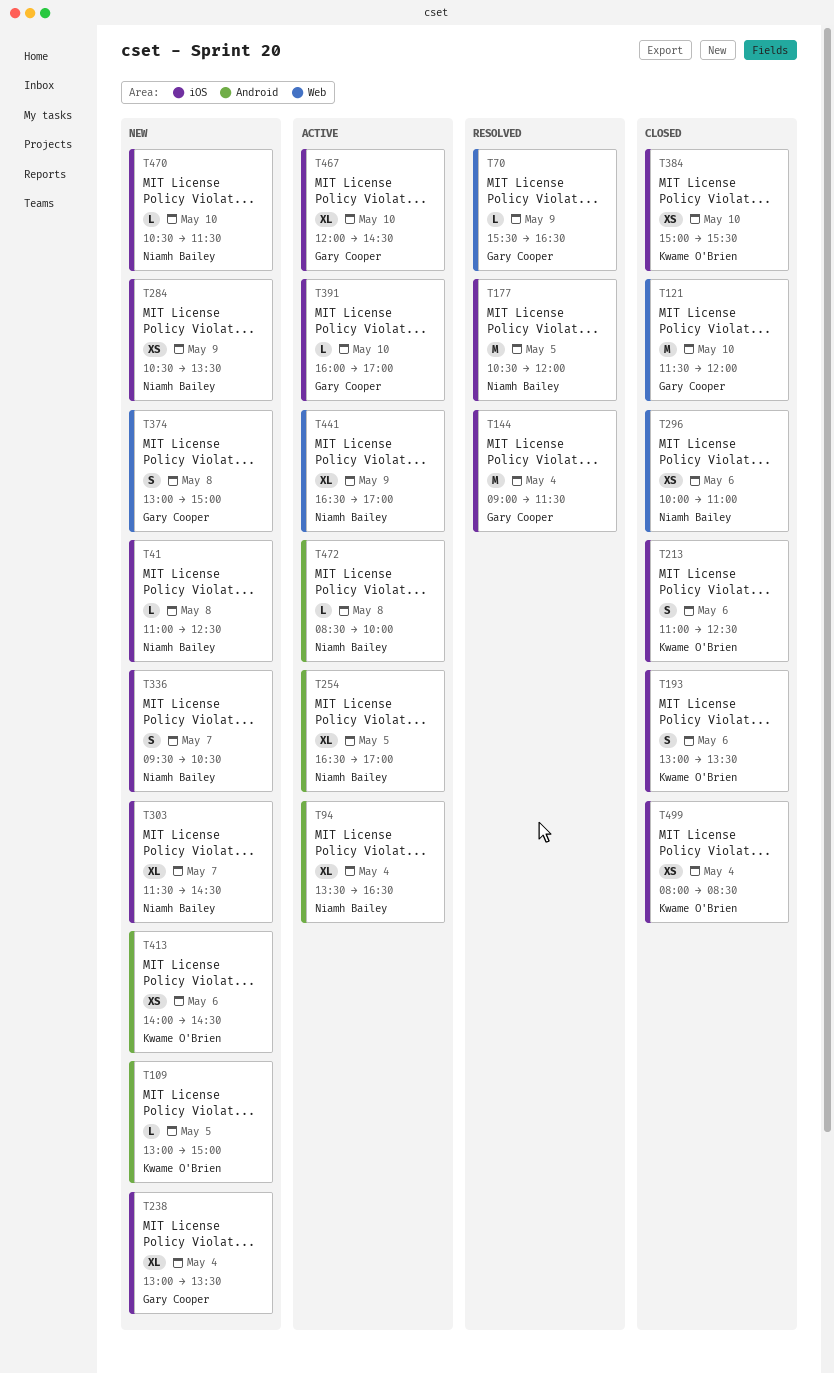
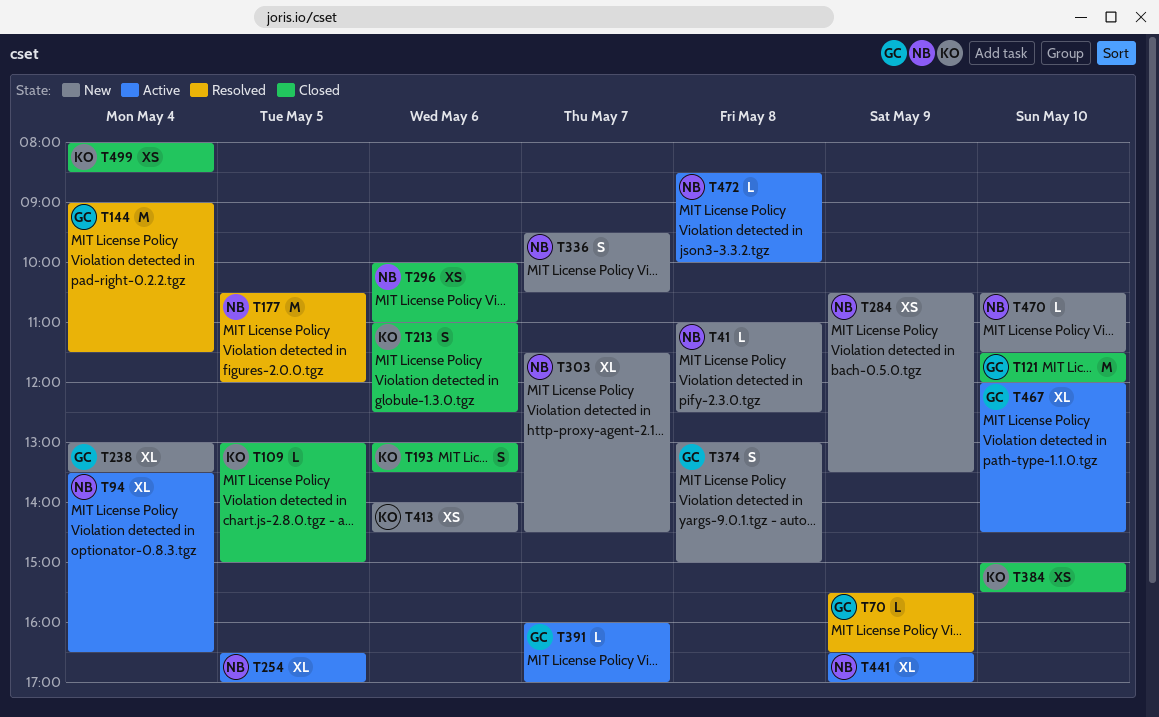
T109, status: New -> Closed
T391, day: May 10 -> May 7

